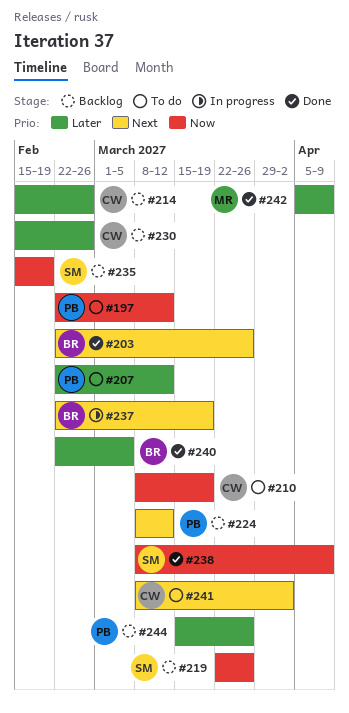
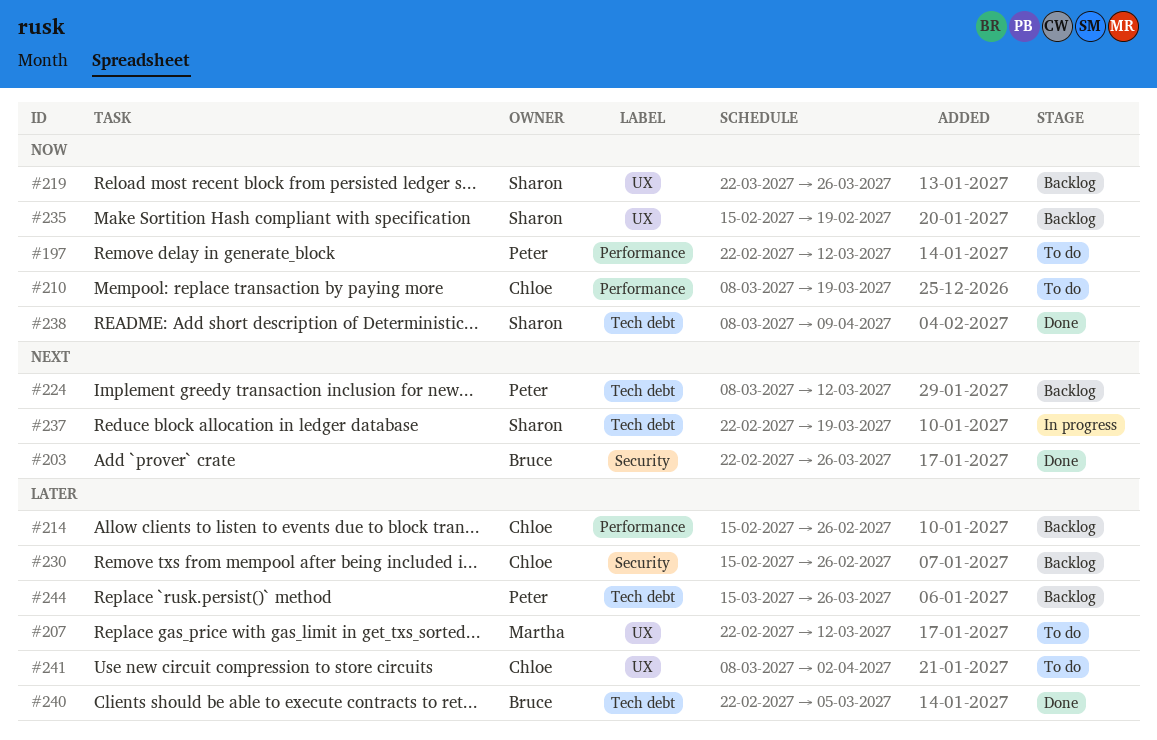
#207, owner: Peter -> Martha
#237, owner: Bruce -> Sharon
#241, priority: Next -> Later
#242: present -> none

